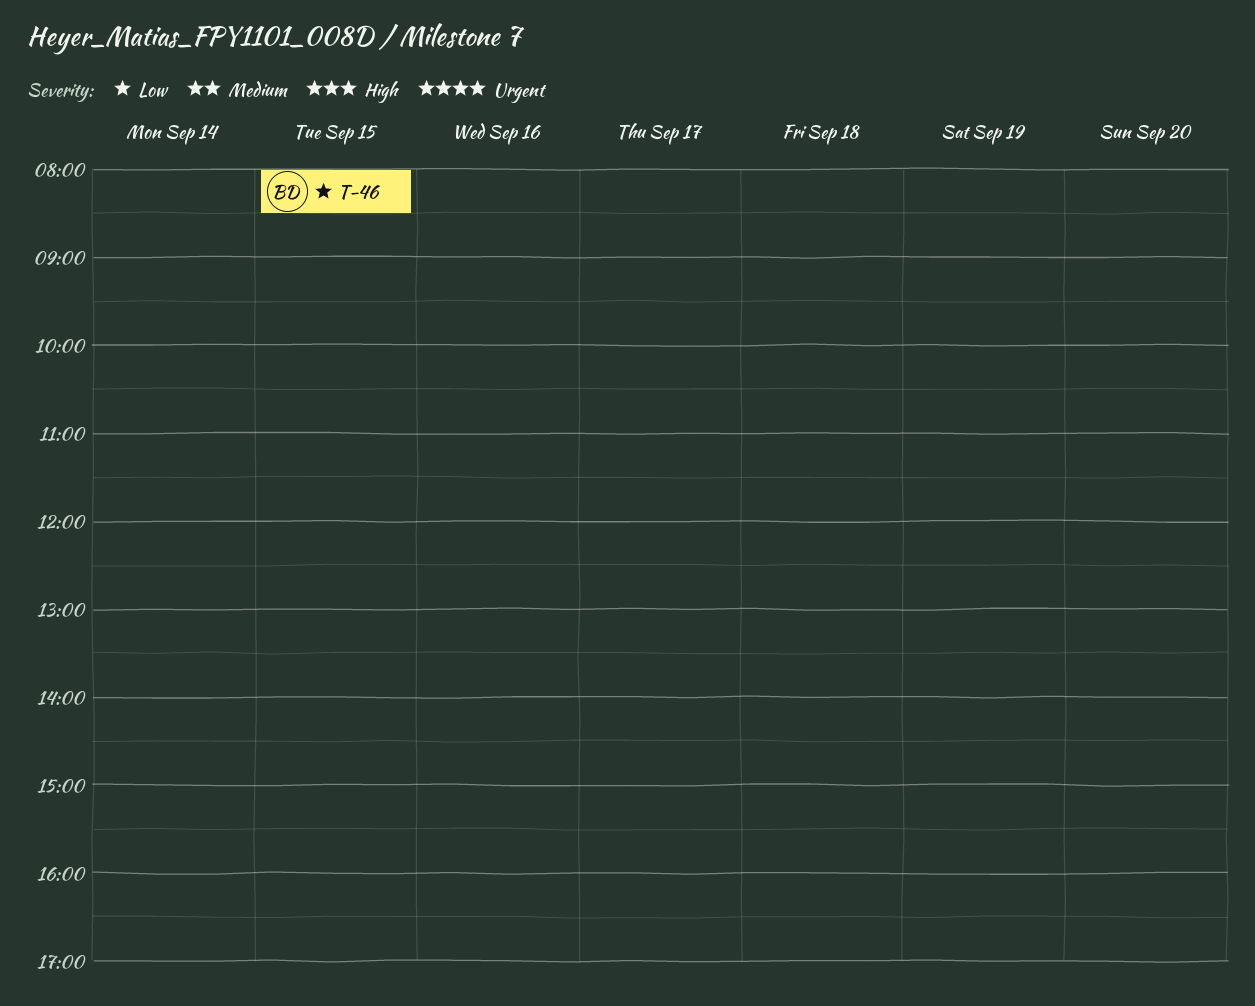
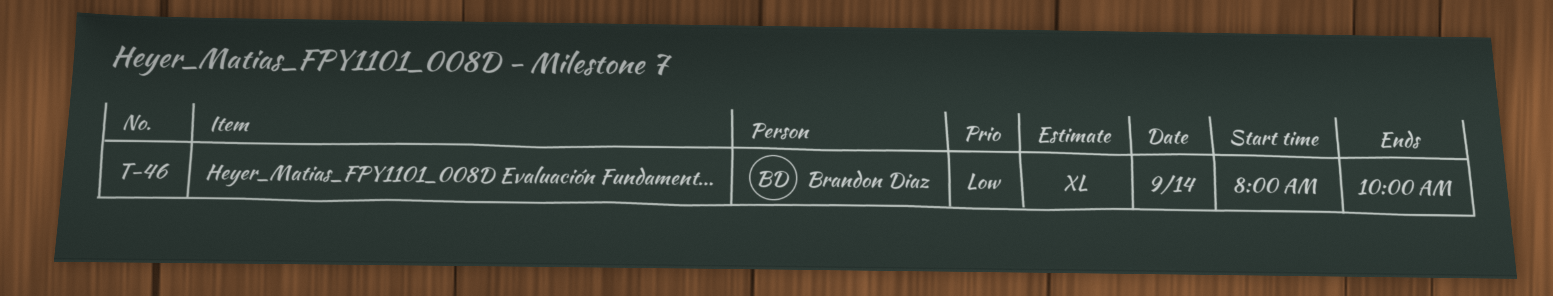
T-46, day: Sep 15 -> Sep 14
T-46, ends: 08:30 -> 10:00

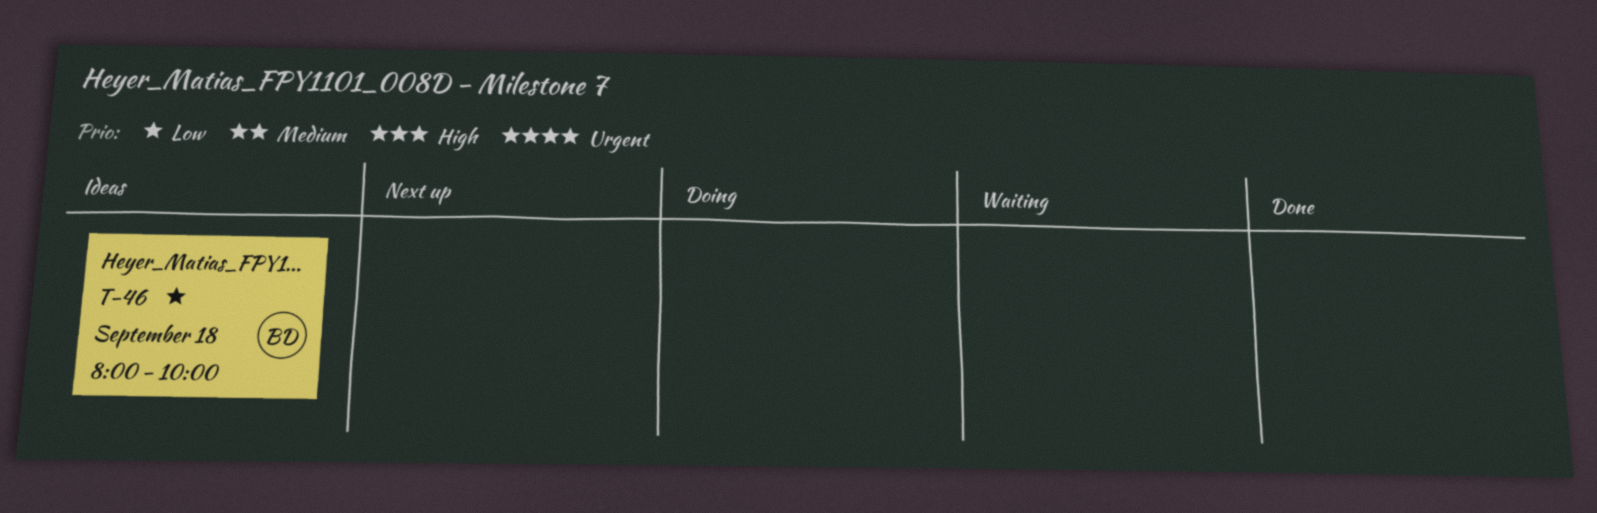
T-46, day: Sep 14 -> Sep 18

